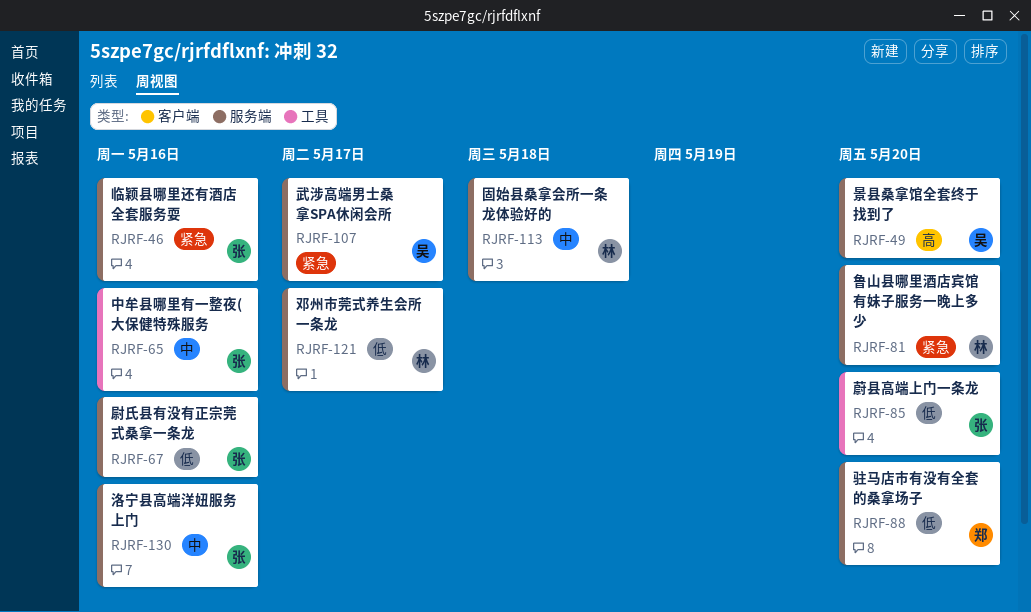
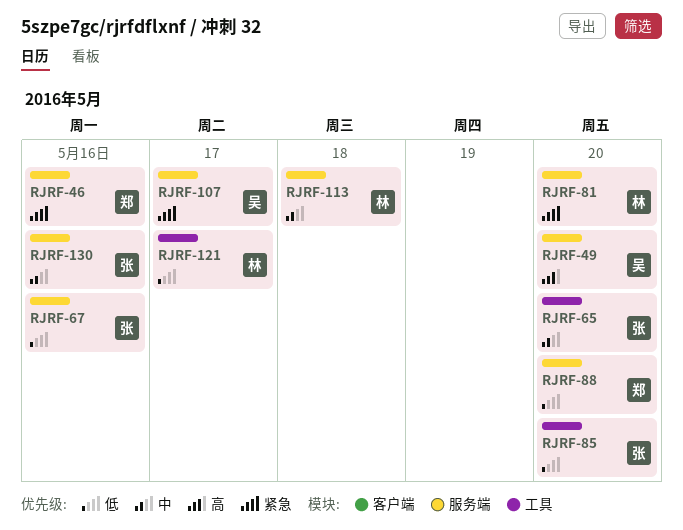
RJRF-46, owner: 张 -> 郑
RJRF-65, due: May 16 -> May 20
RJRF-121, label: 服务端 -> 工具

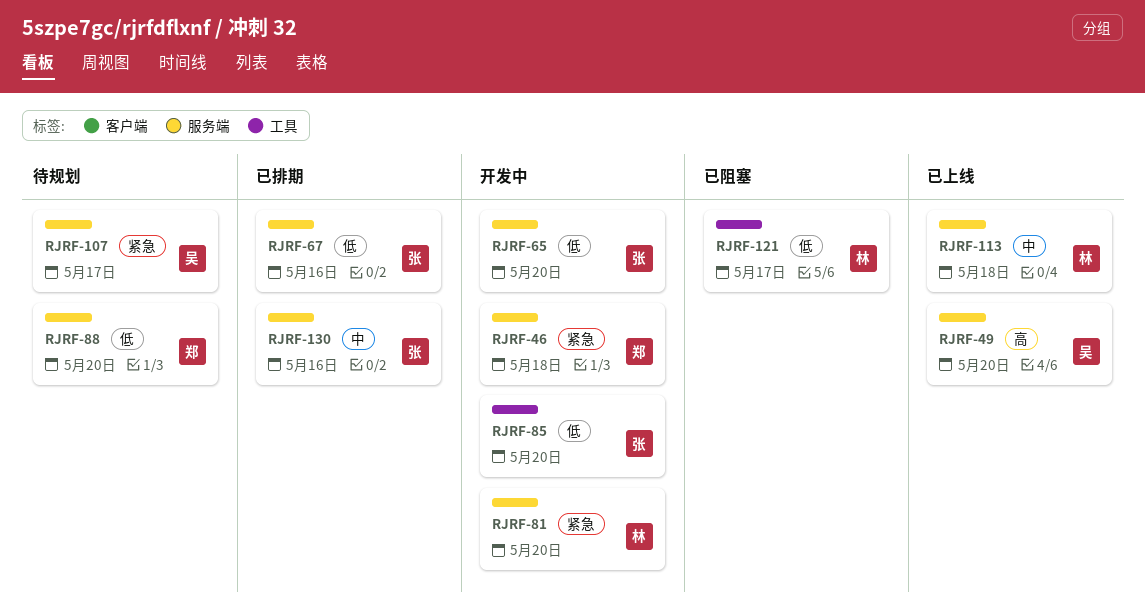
RJRF-46, due: May 16 -> May 18
RJRF-65, priority: 中 -> 低
RJRF-65, label: 工具 -> 服务端

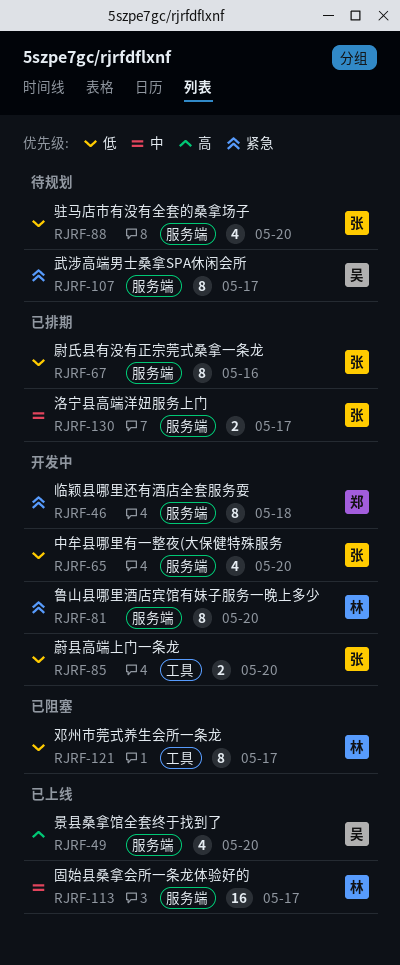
RJRF-88, owner: 郑 -> 张
RJRF-113, due: May 18 -> May 17
RJRF-130, due: May 16 -> May 17

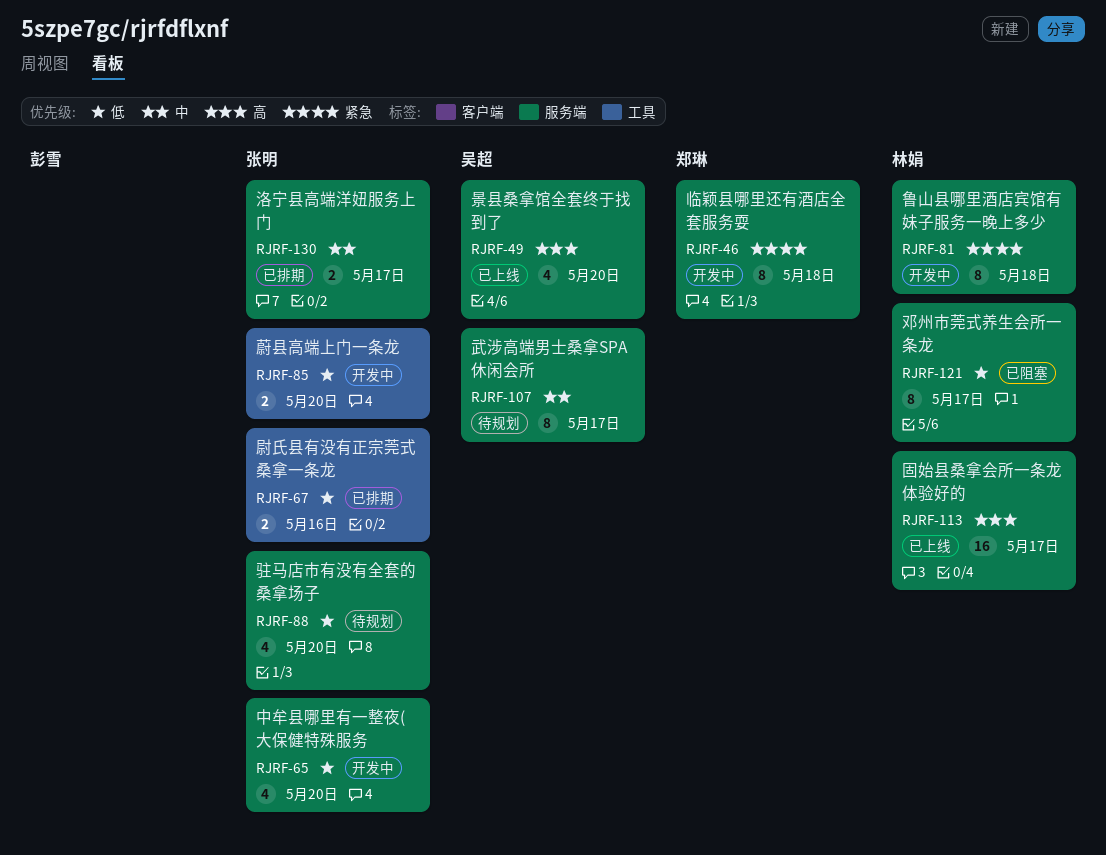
RJRF-67, label: 服务端 -> 工具
RJRF-67, estimate: 8 -> 2
RJRF-81, due: May 20 -> May 18
RJRF-107, priority: 紧急 -> 中
RJRF-113, priority: 中 -> 高
RJRF-121, label: 工具 -> 服务端

